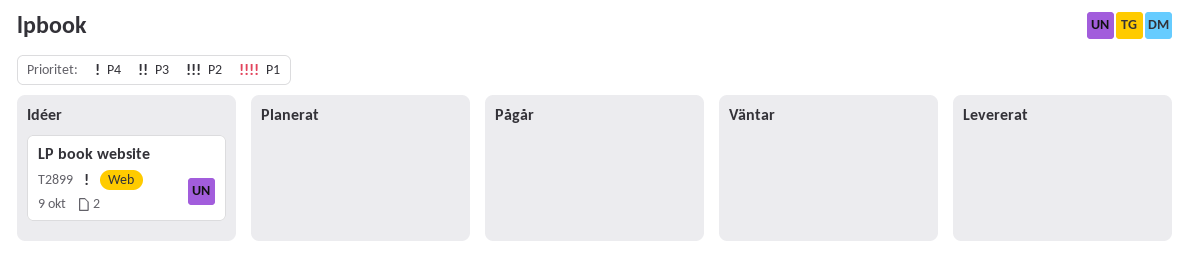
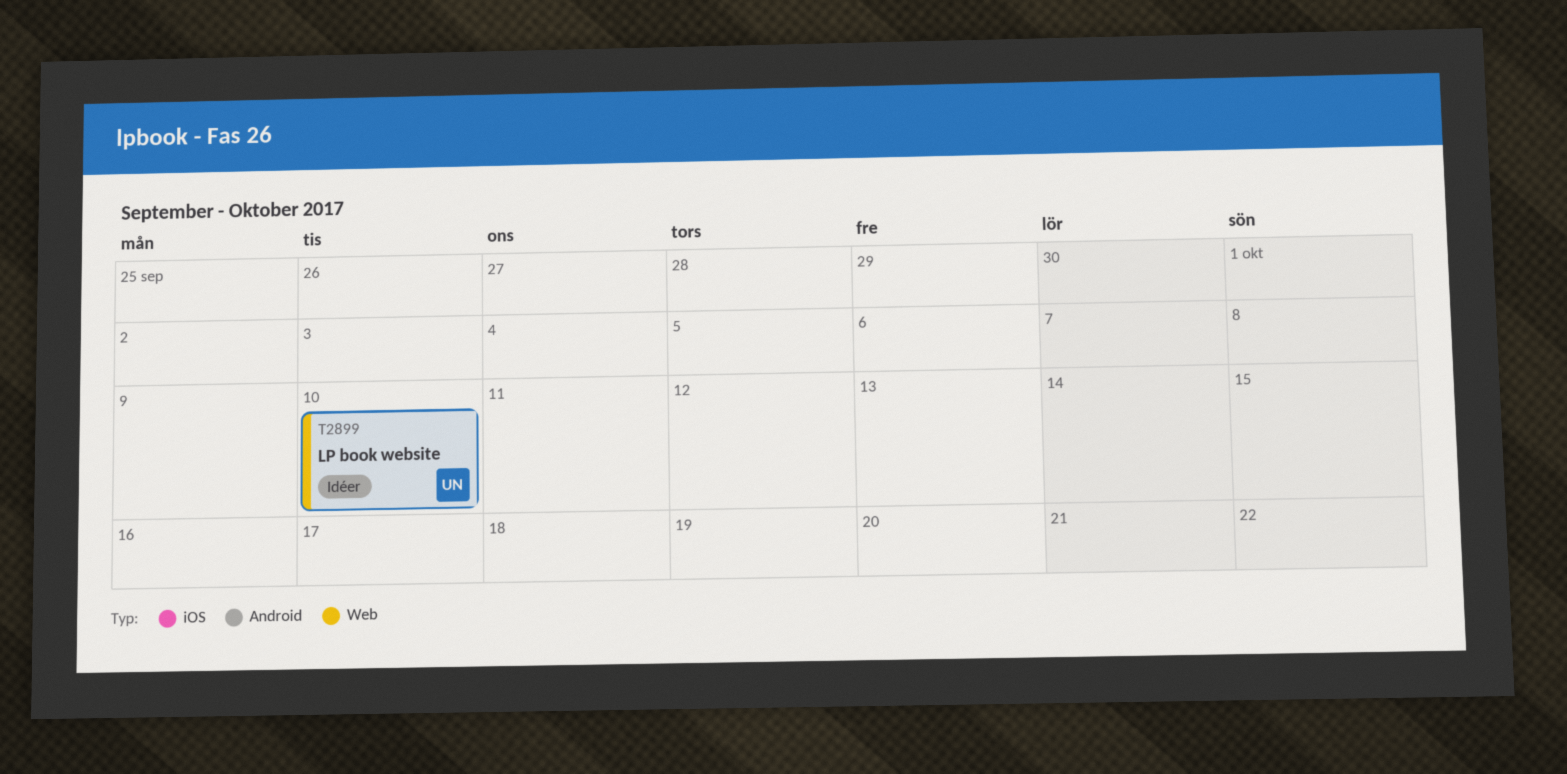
T2899, due: Oct 9 -> Oct 10

